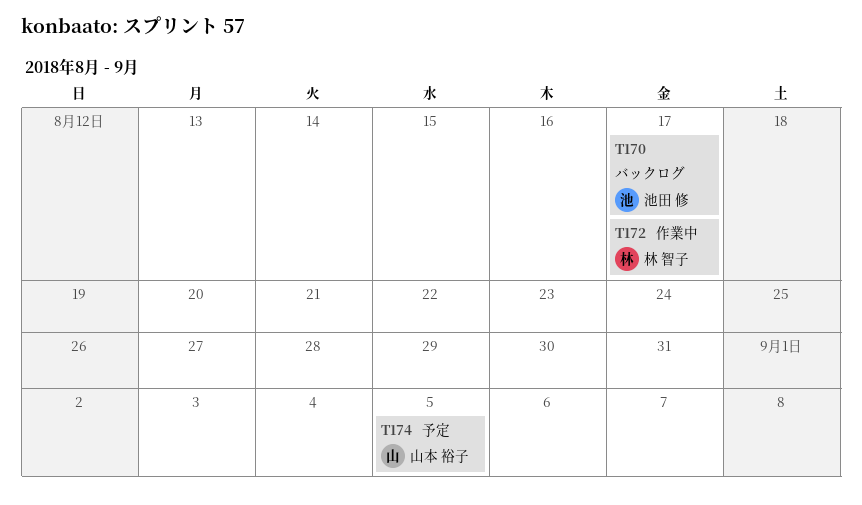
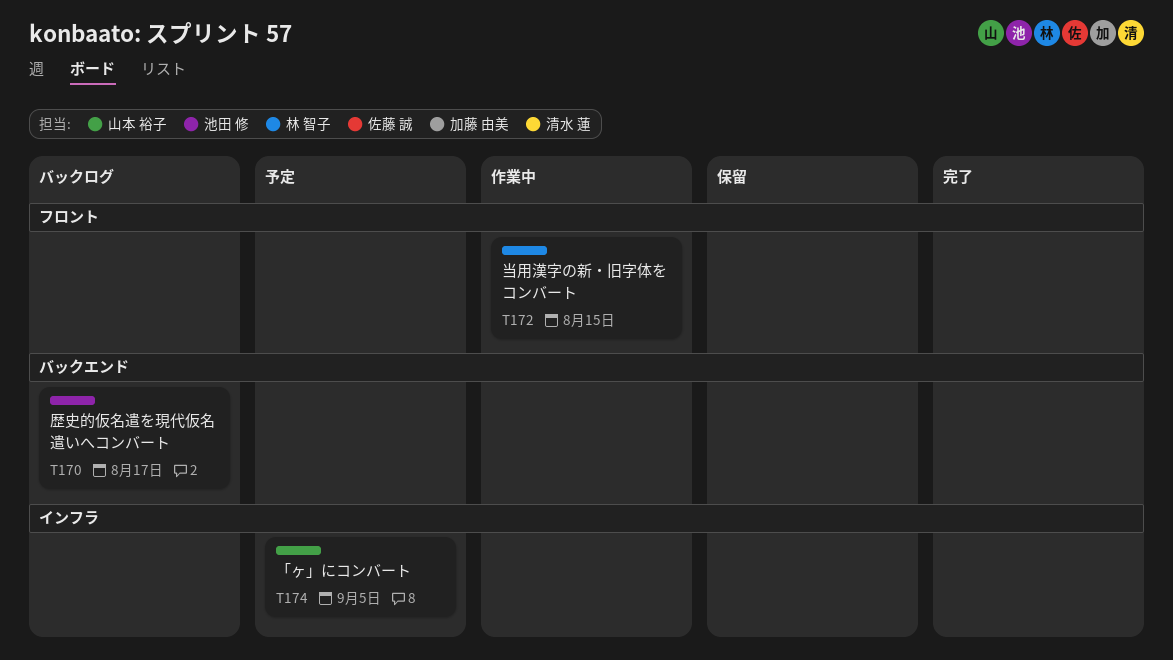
T172, due: Aug 17 -> Aug 15

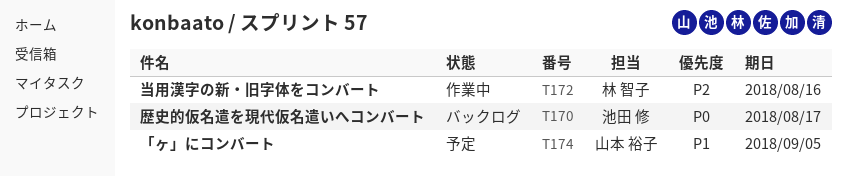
T172, due: Aug 15 -> Aug 16

